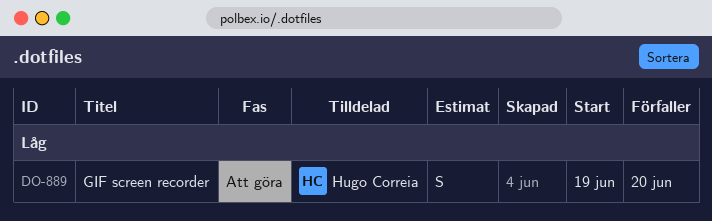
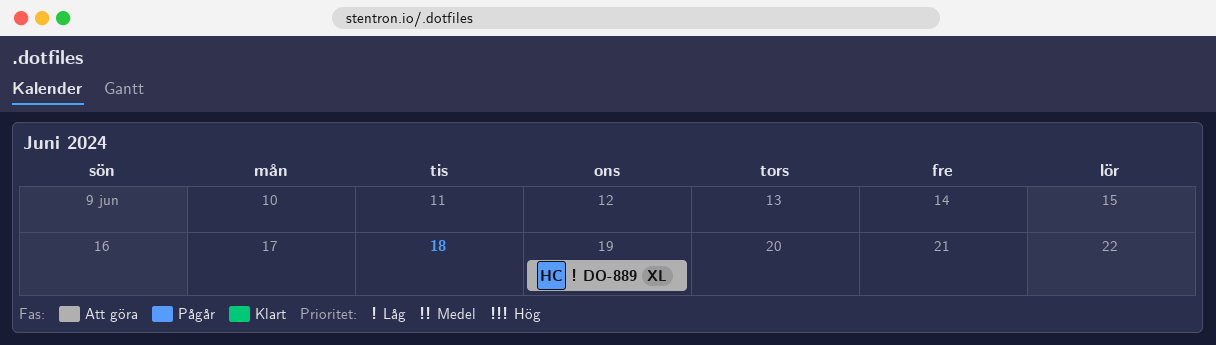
DO-889, estimate: S -> XL
DO-889, due: Jun 20 -> Jun 19

